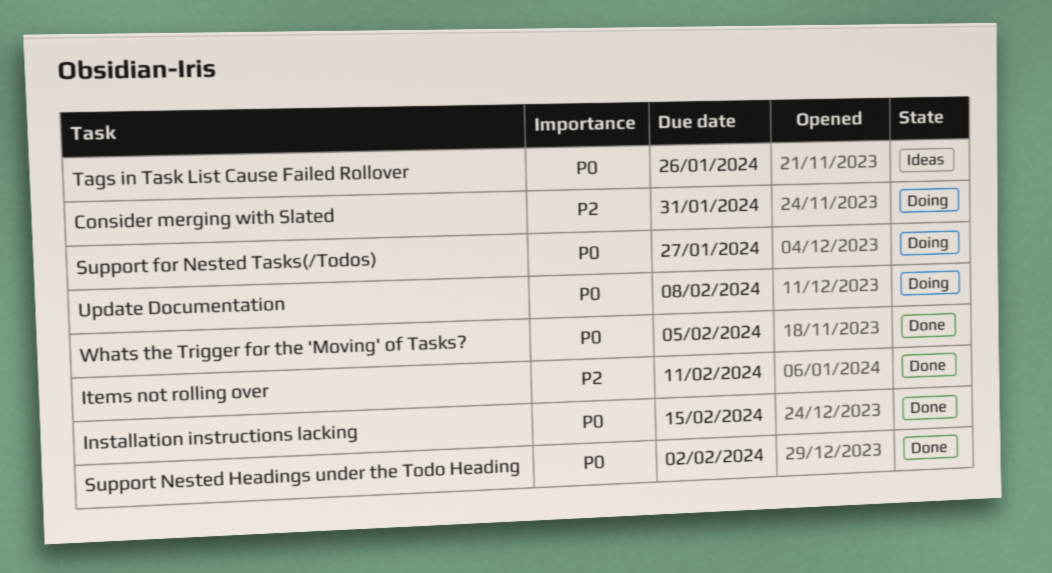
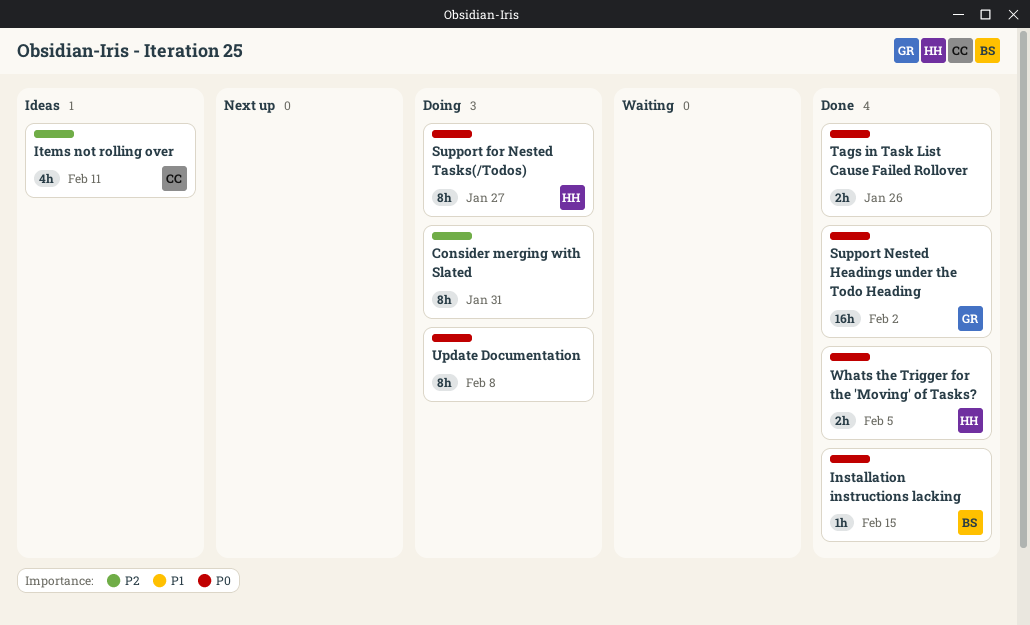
Items not rolling over, status: Done -> Ideas
Tags in Task List Cause Failed Rollover, status: Ideas -> Done

